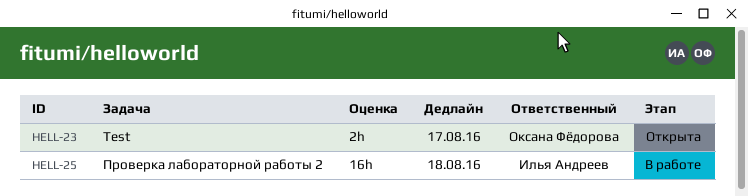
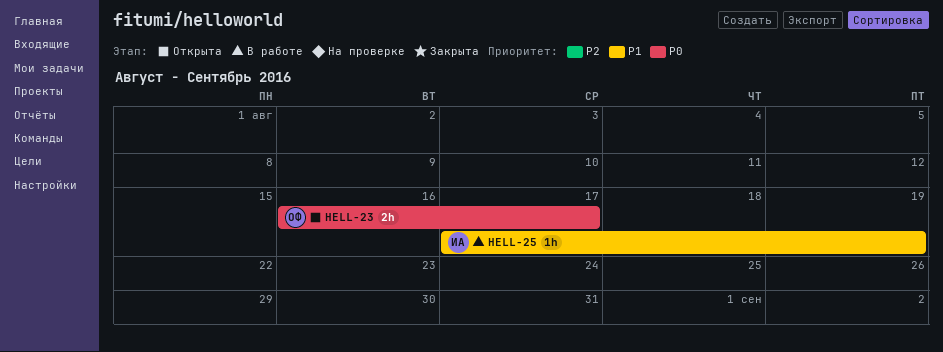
HELL-25, estimate: 16h -> 1h
HELL-25, due: Aug 18 -> Aug 19

